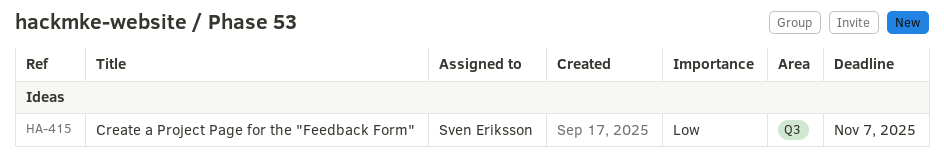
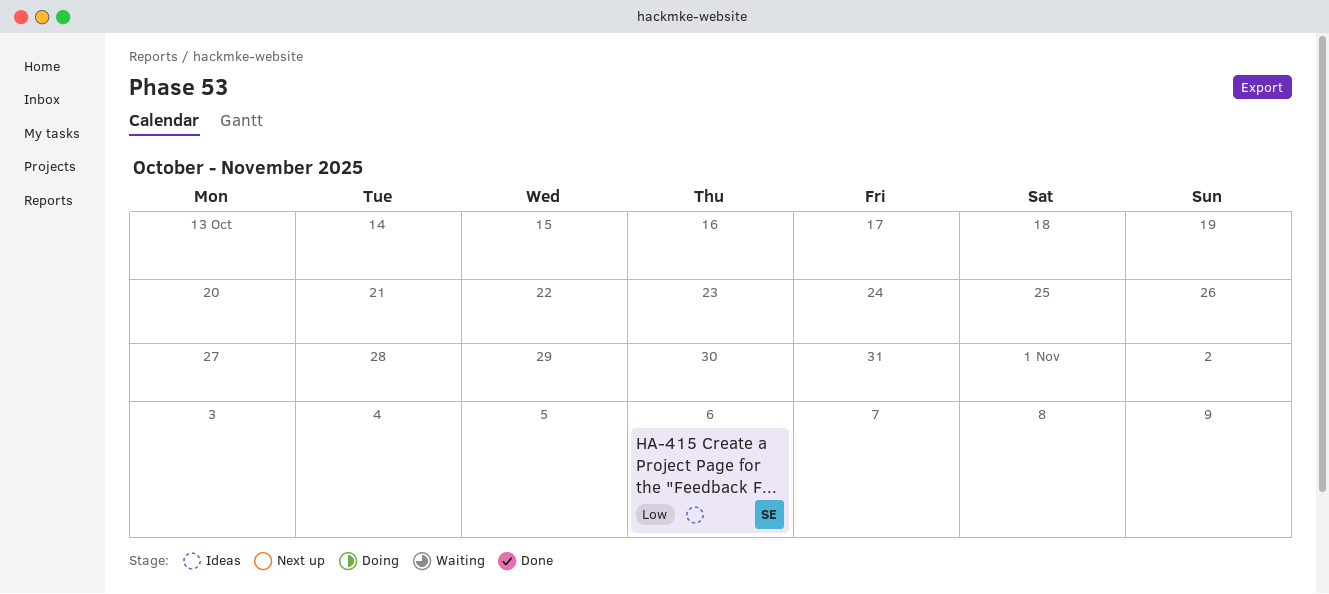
HA-415, due: Nov 7 -> Nov 6

